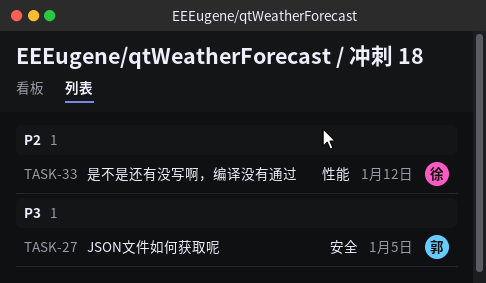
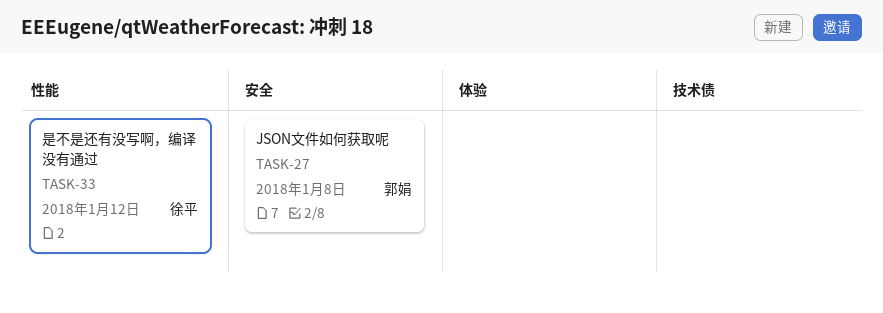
TASK-27, due: Jan 5 -> Jan 8

